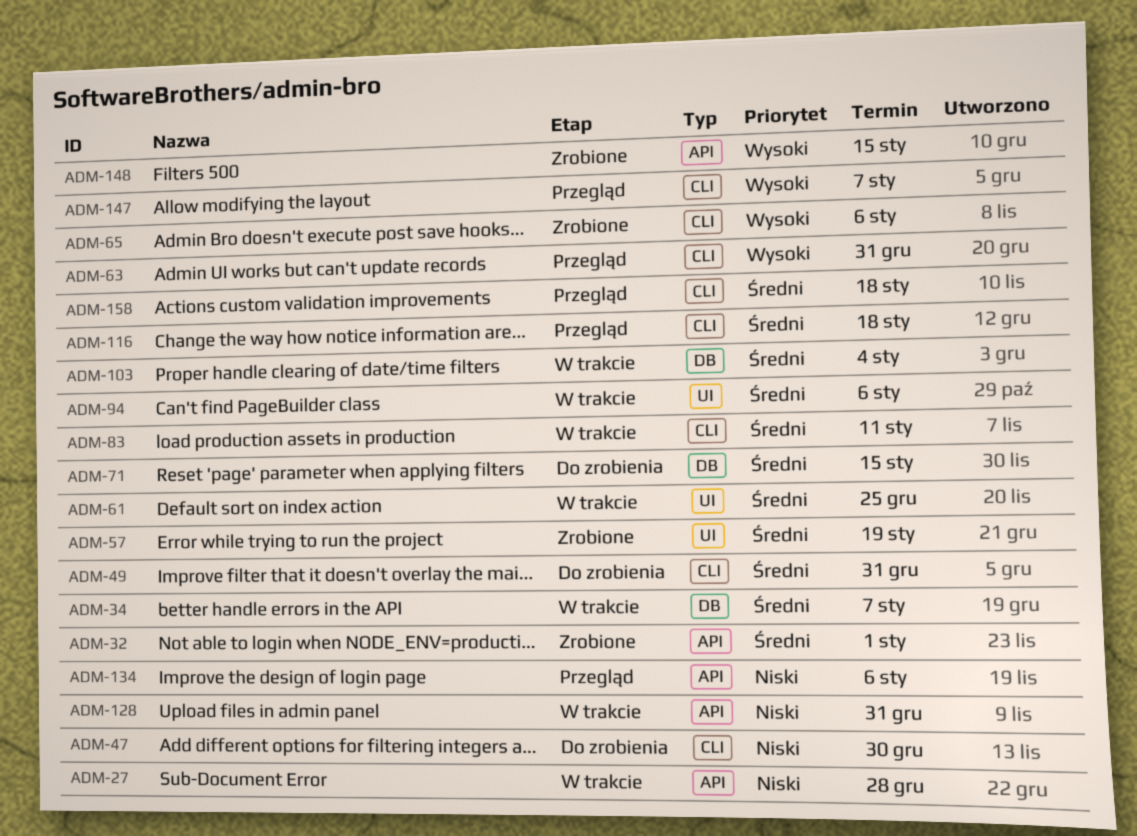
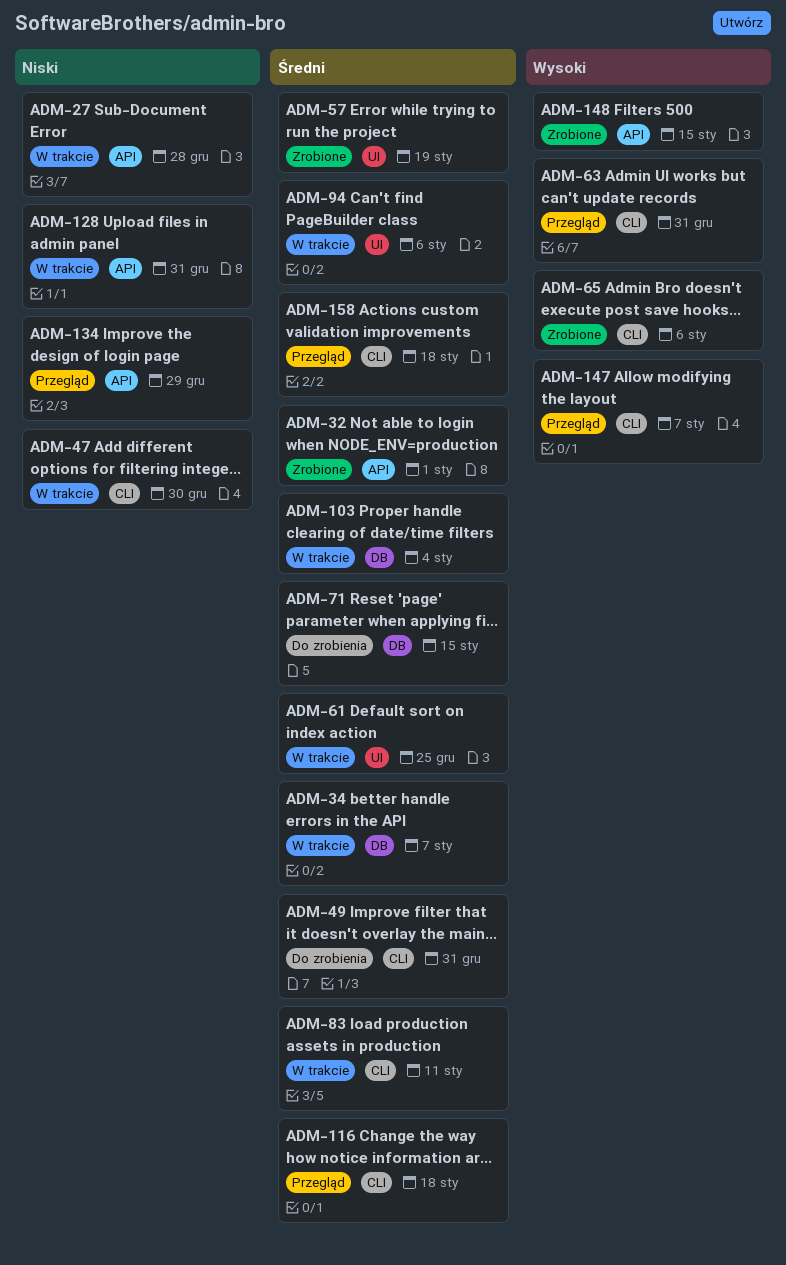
ADM-47, status: Do zrobienia -> W trakcie
ADM-134, due: Jan 6 -> Dec 29

